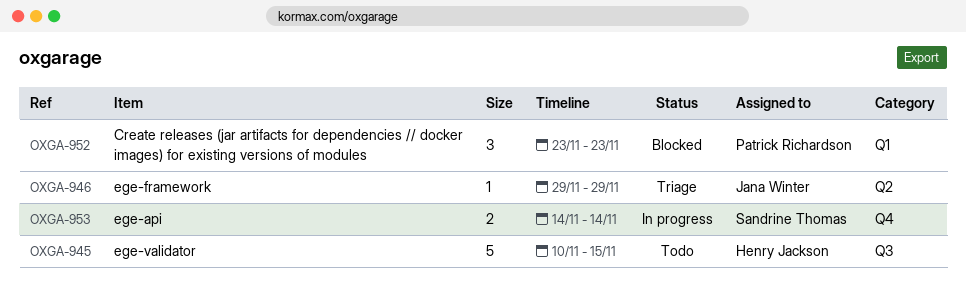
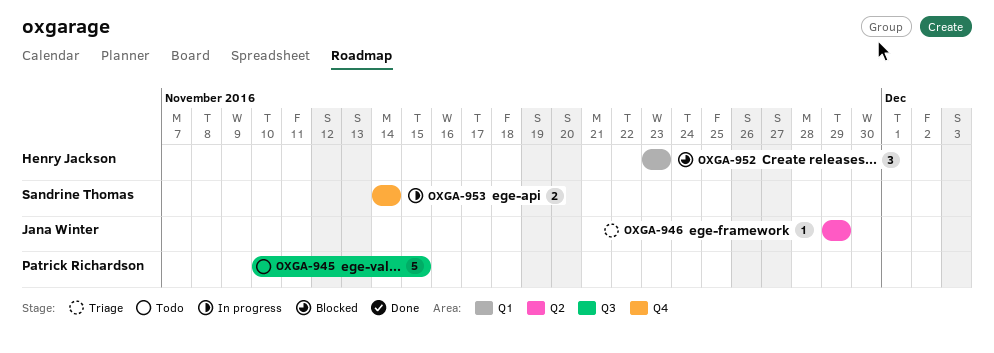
OXGA-945, owner: Henry Jackson -> Patrick Richardson
OXGA-952, owner: Patrick Richardson -> Henry Jackson

